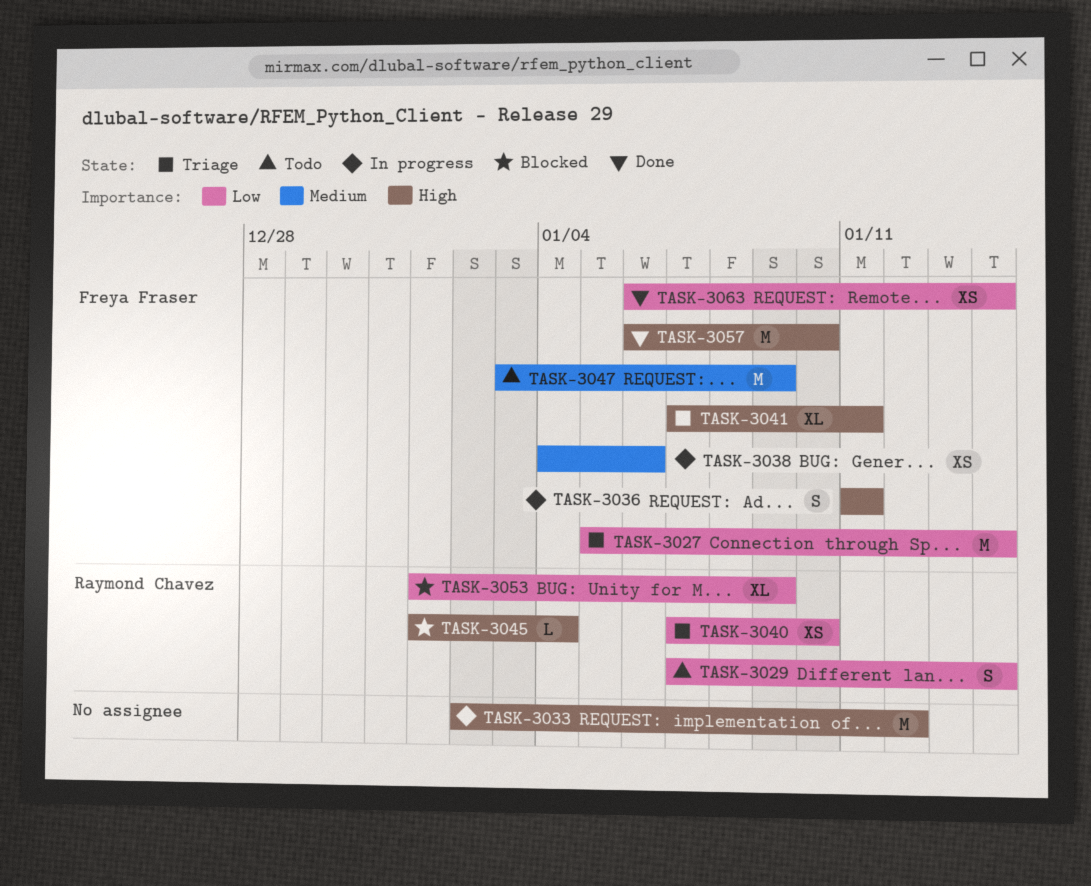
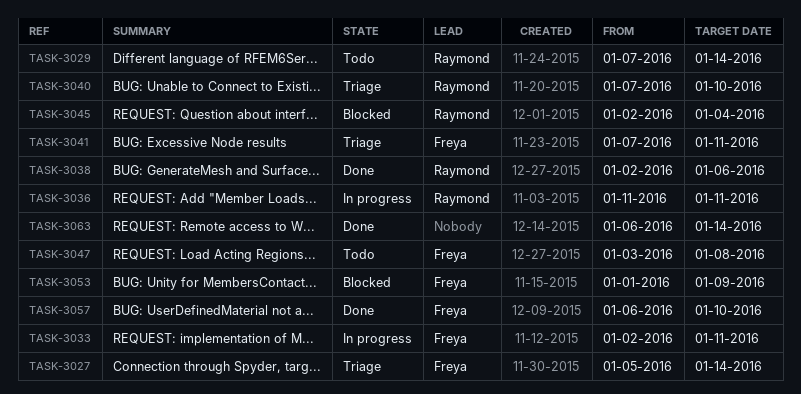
TASK-3033, owner: none -> Freya Fraser
TASK-3033, due: Jan 12 -> Jan 11
TASK-3036, owner: Freya Fraser -> Raymond Chavez
TASK-3038, status: In progress -> Done
TASK-3038, owner: Freya Fraser -> Raymond Chavez
TASK-3038, start: Jan 4 -> Jan 2
TASK-3045, start: Jan 1 -> Jan 2
TASK-3047, due: Jan 9 -> Jan 8
TASK-3053, owner: Raymond Chavez -> Freya Fraser
TASK-3063, owner: Freya Fraser -> none

